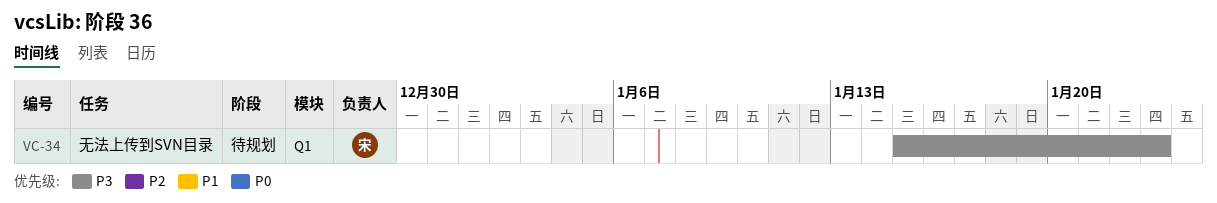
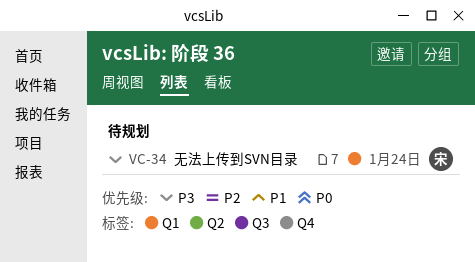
VC-34, due: Jan 23 -> Jan 24

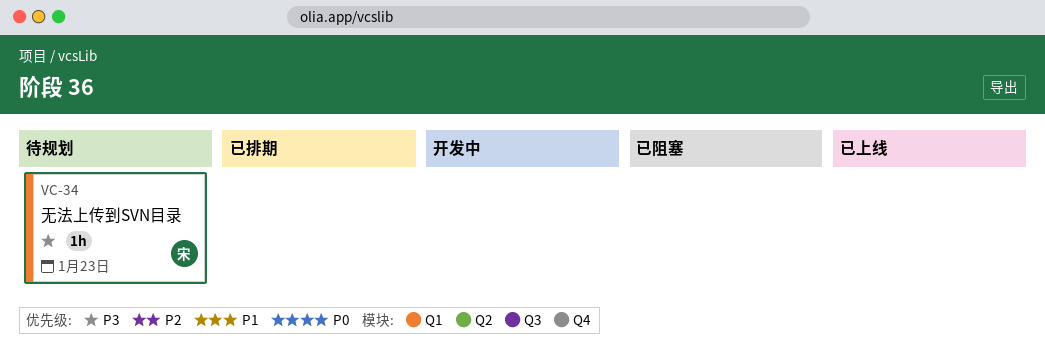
VC-34, due: Jan 24 -> Jan 23

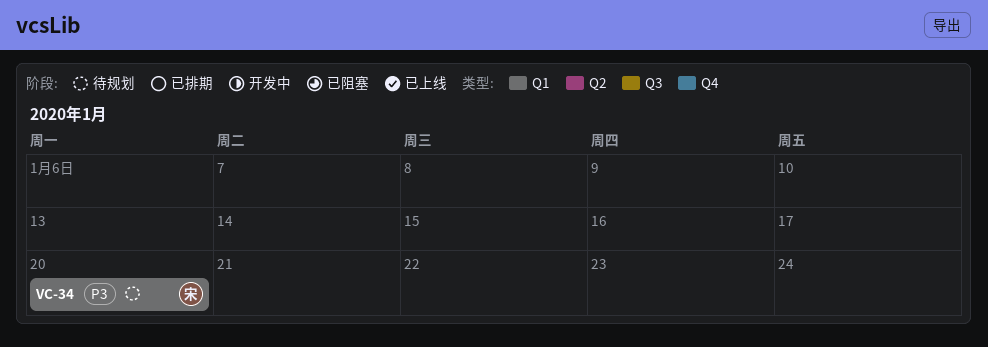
VC-34, due: Jan 23 -> Jan 20

